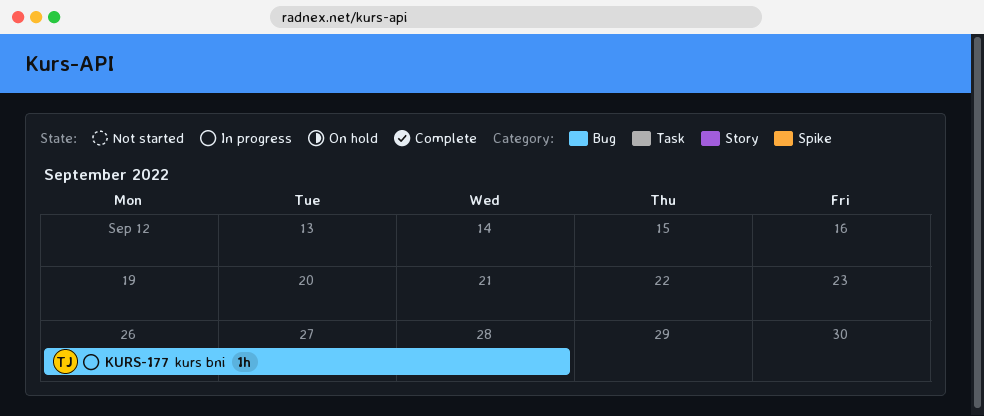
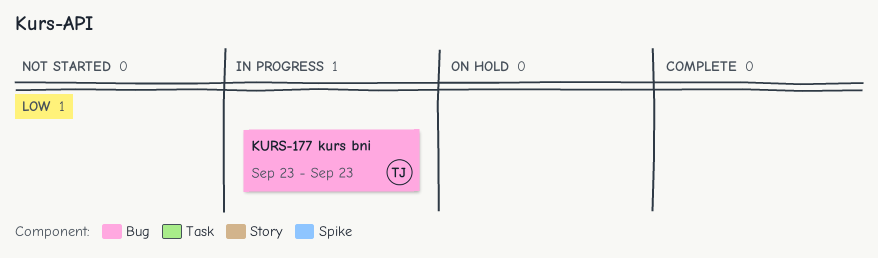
KURS-177, start: Sep 26 -> Sep 23
KURS-177, due: Sep 28 -> Sep 23

